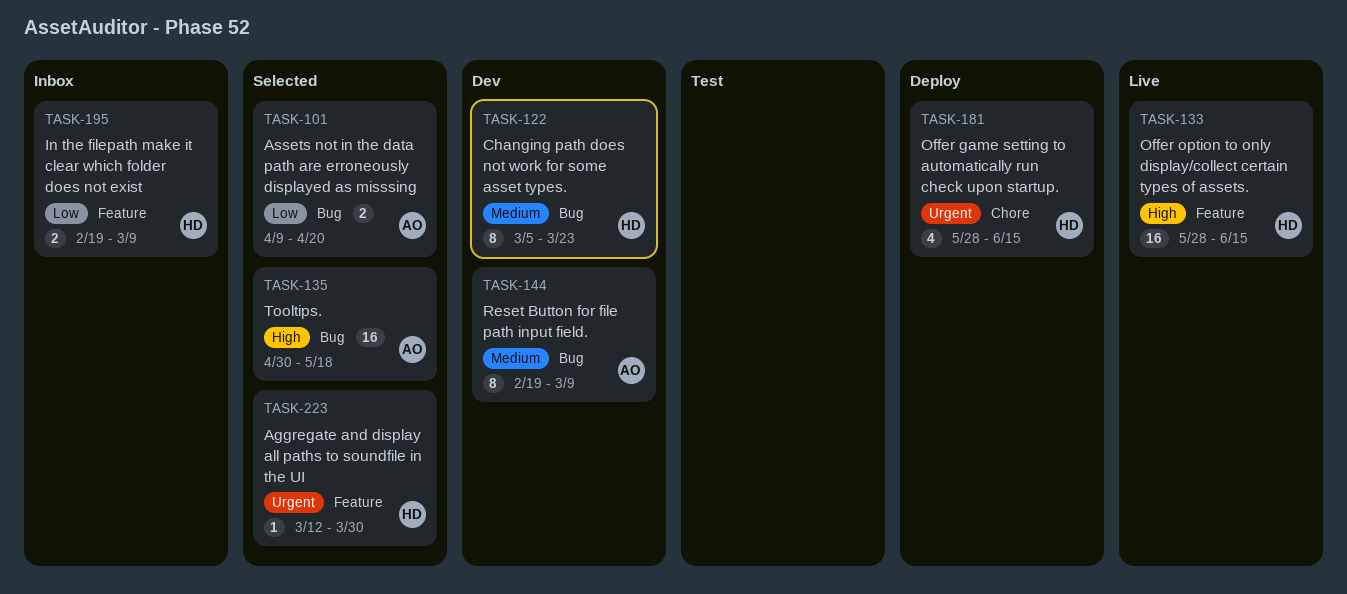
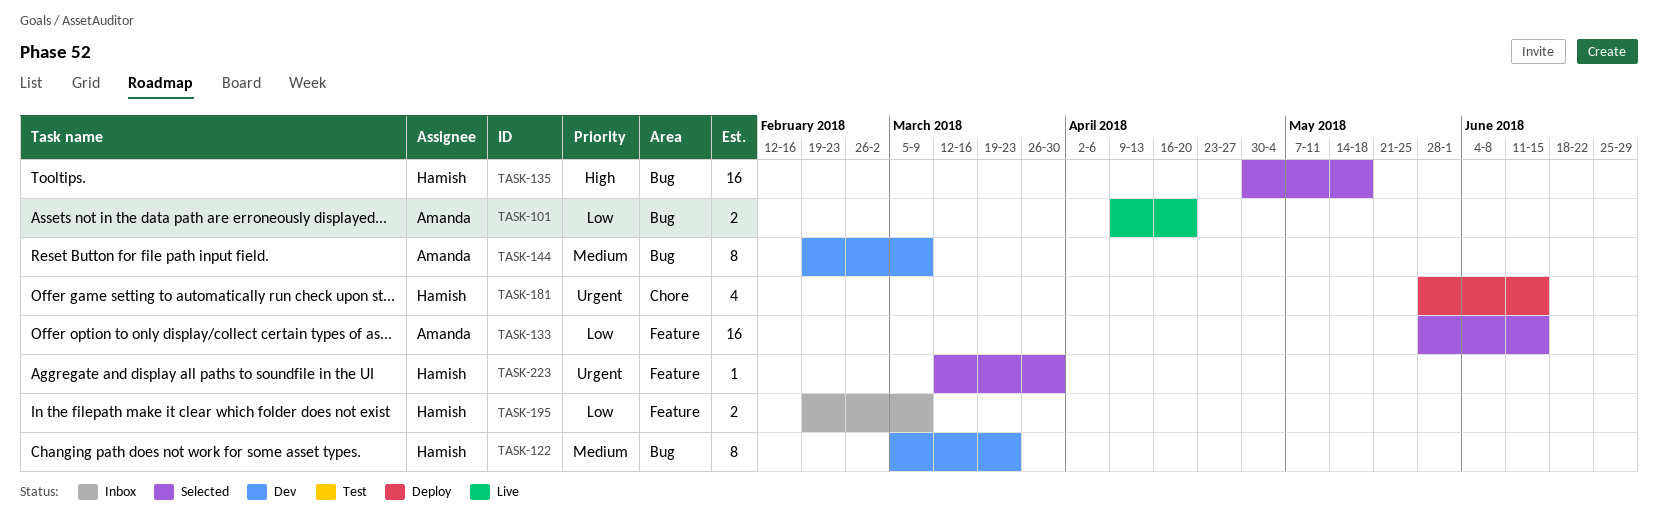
TASK-101, status: Selected -> Live
TASK-133, status: Live -> Selected
TASK-133, owner: Hamish -> Amanda
TASK-133, priority: High -> Low
TASK-135, owner: Amanda -> Hamish

